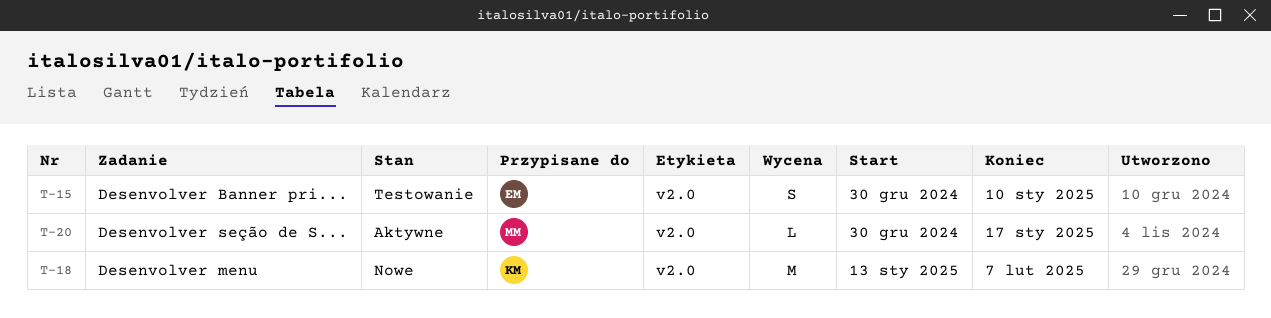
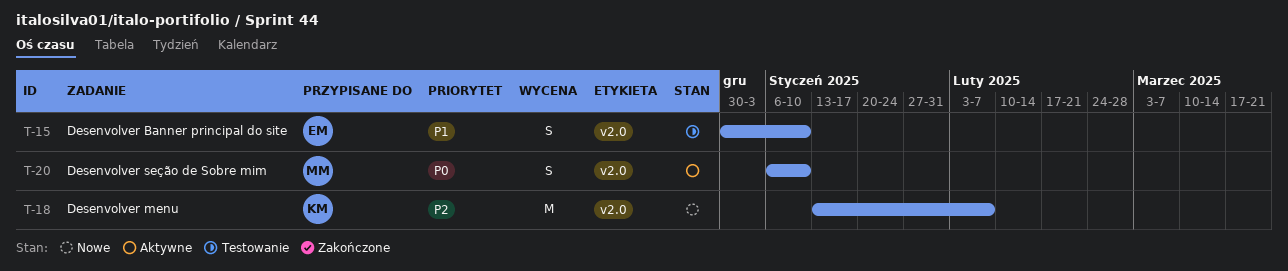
T-20, estimate: L -> S
T-20, start: Dec 30 -> Jan 6
T-20, due: Jan 17 -> Jan 10

